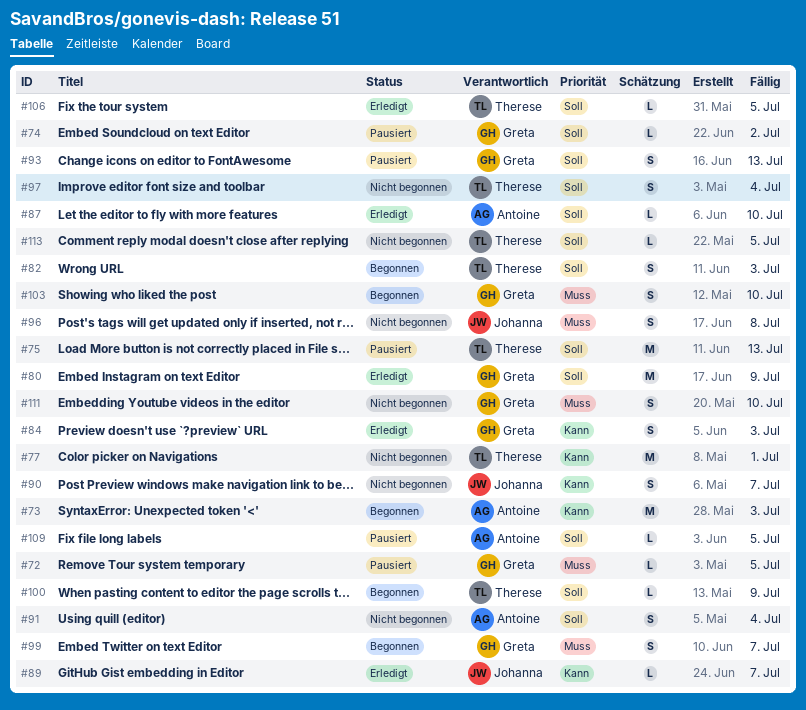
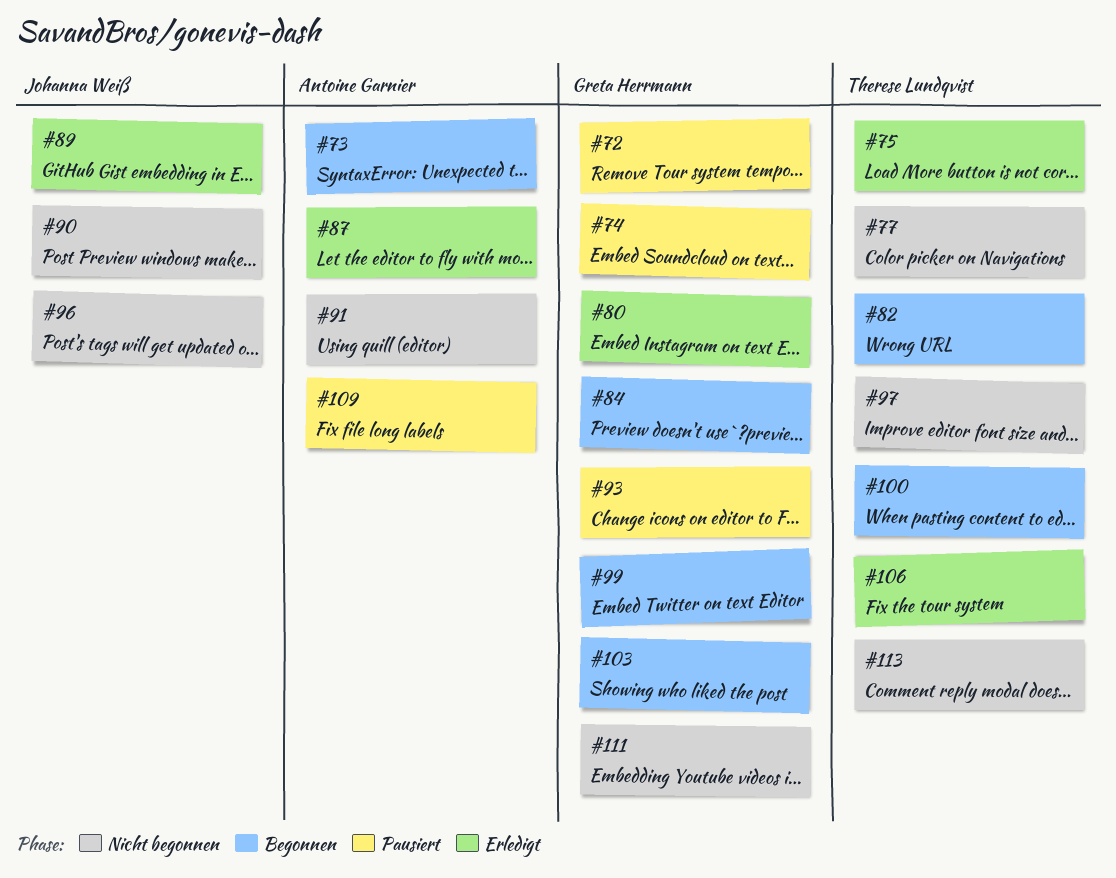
#75, status: Pausiert -> Erledigt
#84, status: Erledigt -> Begonnen

